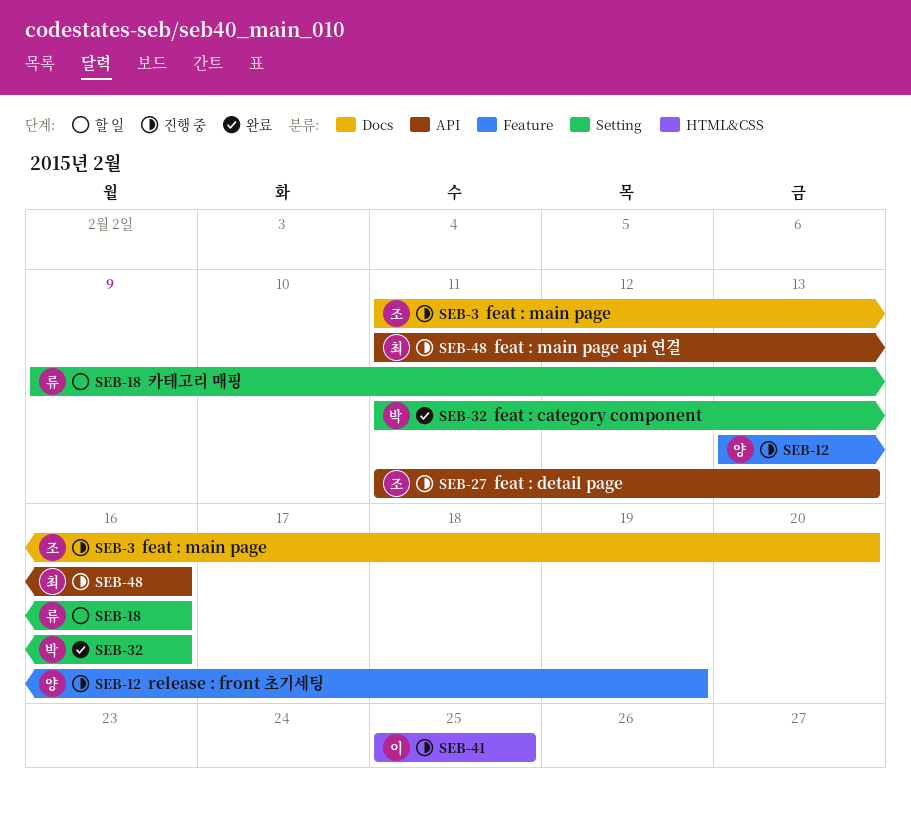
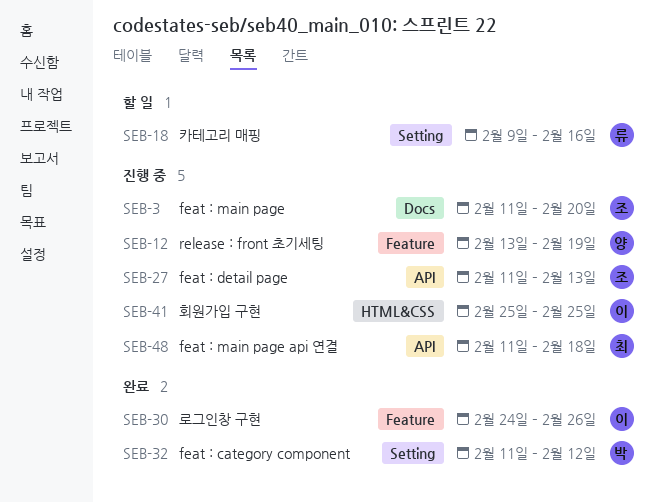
SEB-30: none -> present
SEB-32, due: Feb 16 -> Feb 12
SEB-48, due: Feb 16 -> Feb 18

